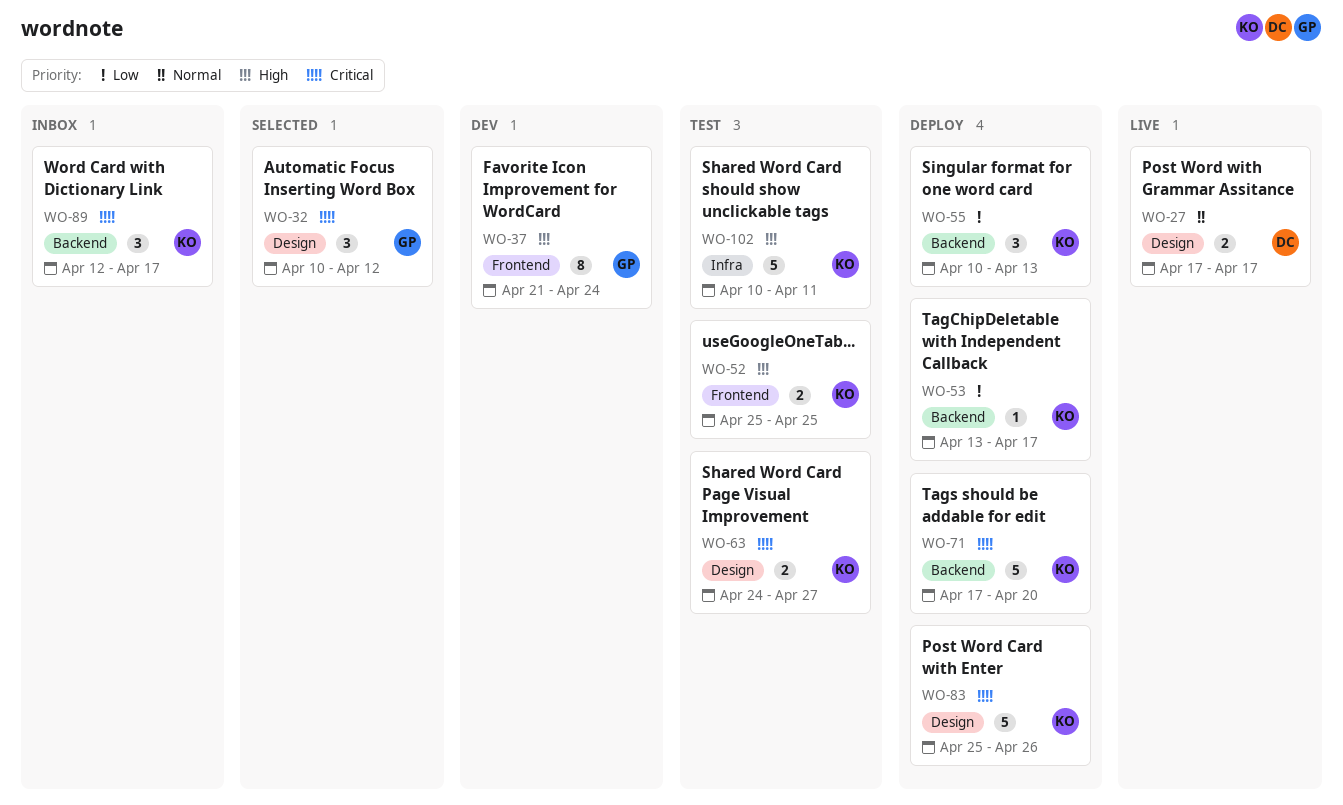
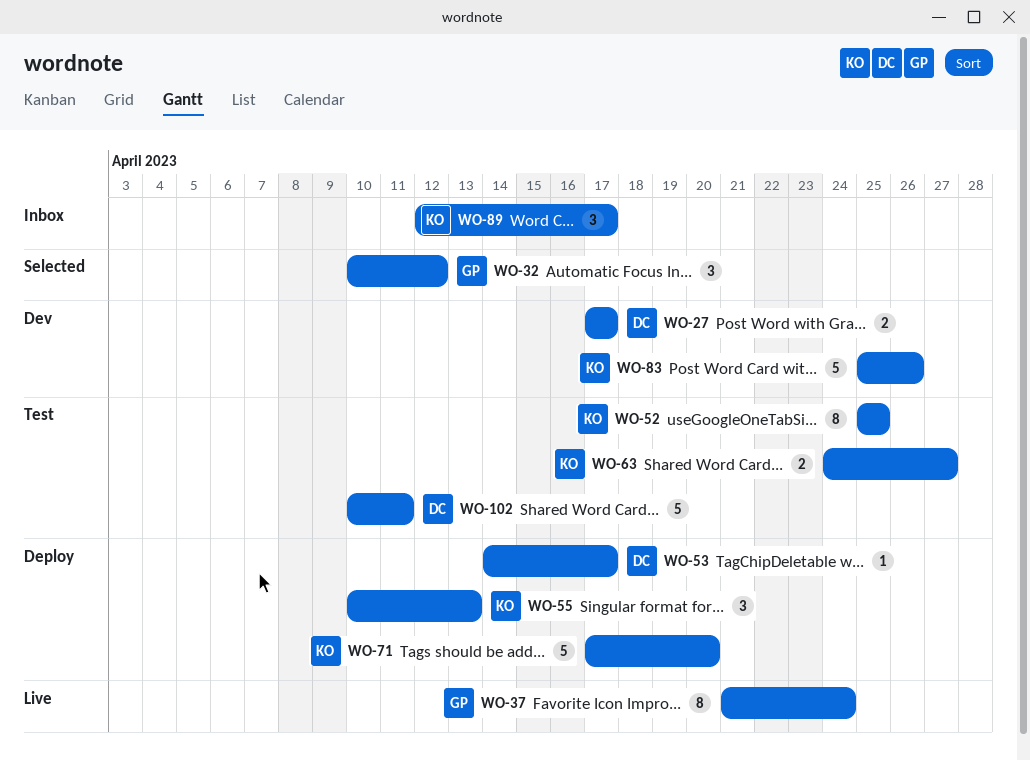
WO-27, status: Live -> Dev
WO-37, status: Dev -> Live
WO-52, estimate: 2 -> 8
WO-53, owner: KO -> DC
WO-53, start: Apr 13 -> Apr 14
WO-83, status: Deploy -> Dev
WO-102, owner: KO -> DC

